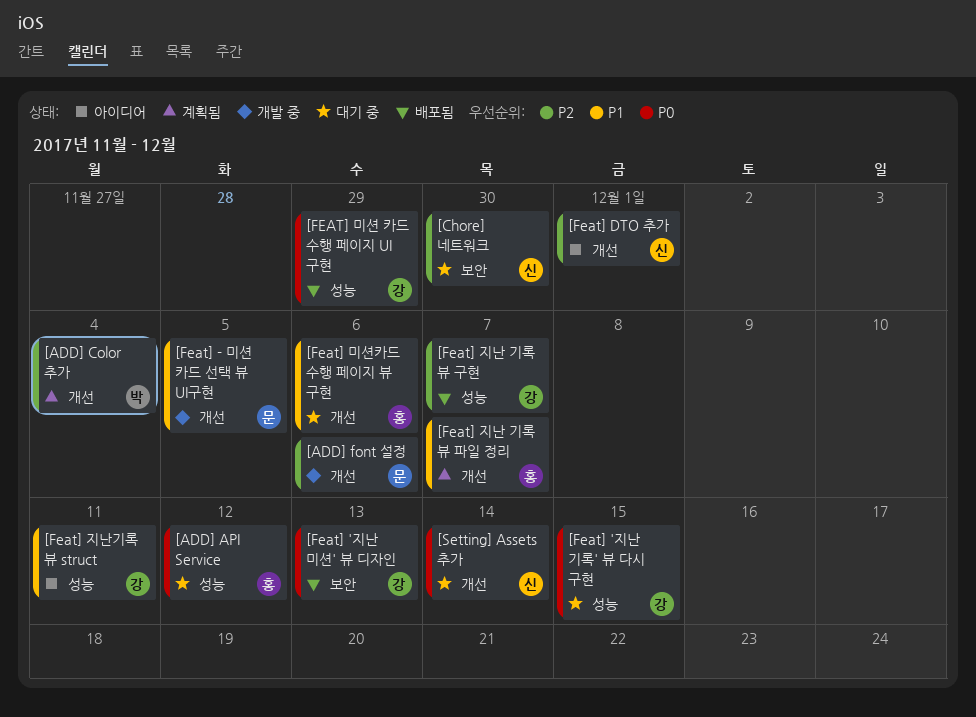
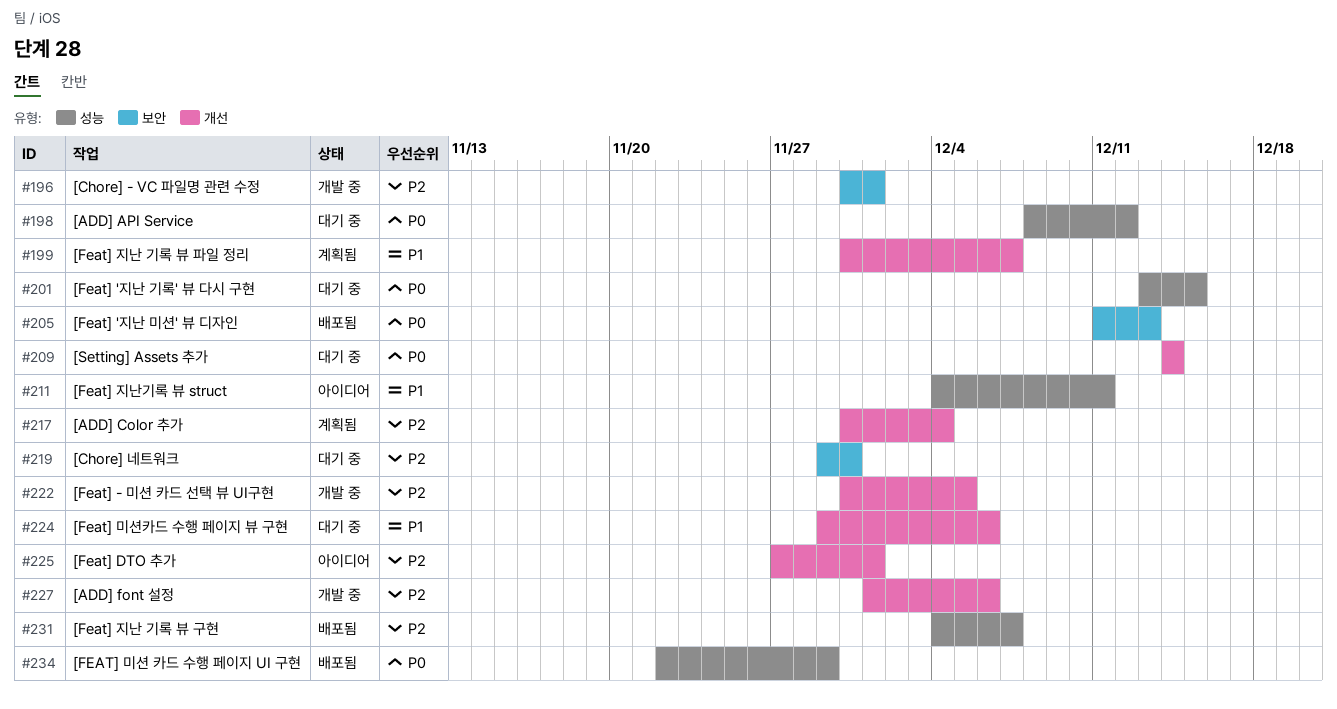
[Chore] - VC 파일명 관련 수정: none -> present
[Feat] - 미션 카드 선택 뷰 UI구현, priority: P1 -> P2

